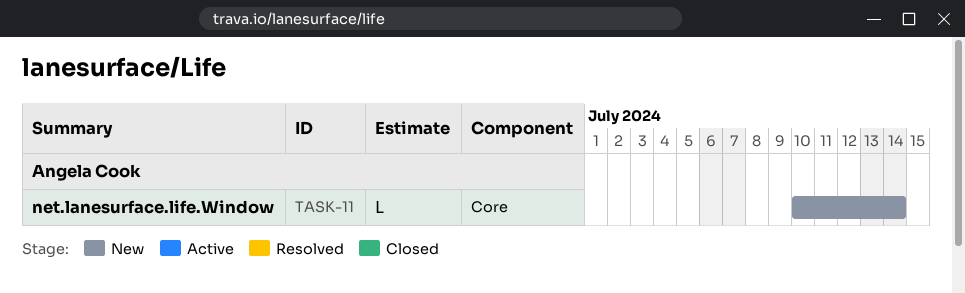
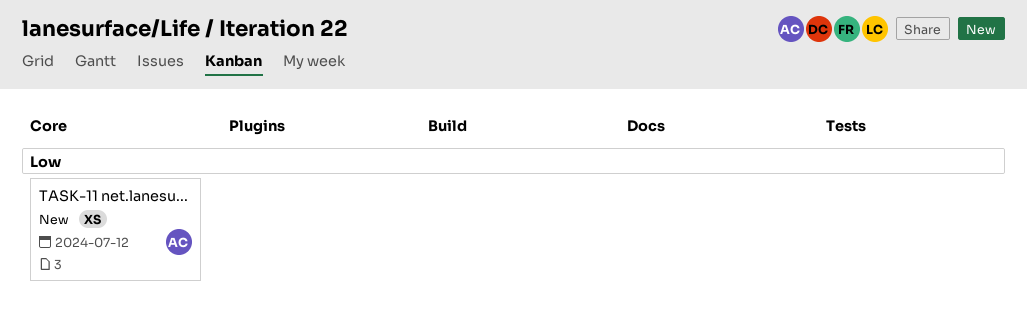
TASK-11, estimate: L -> XS
TASK-11, due: Jul 14 -> Jul 12

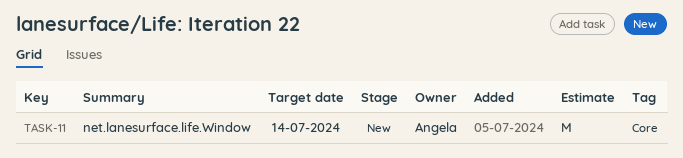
TASK-11, estimate: XS -> M
TASK-11, due: Jul 12 -> Jul 14

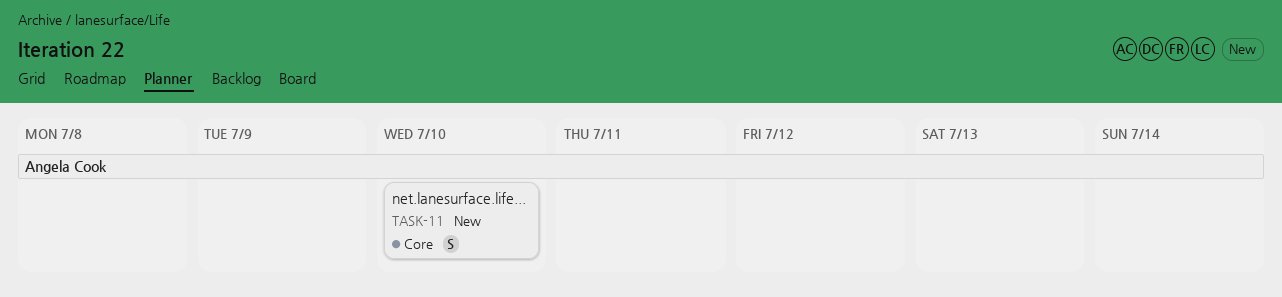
TASK-11, estimate: M -> S
TASK-11, due: Jul 14 -> Jul 10

